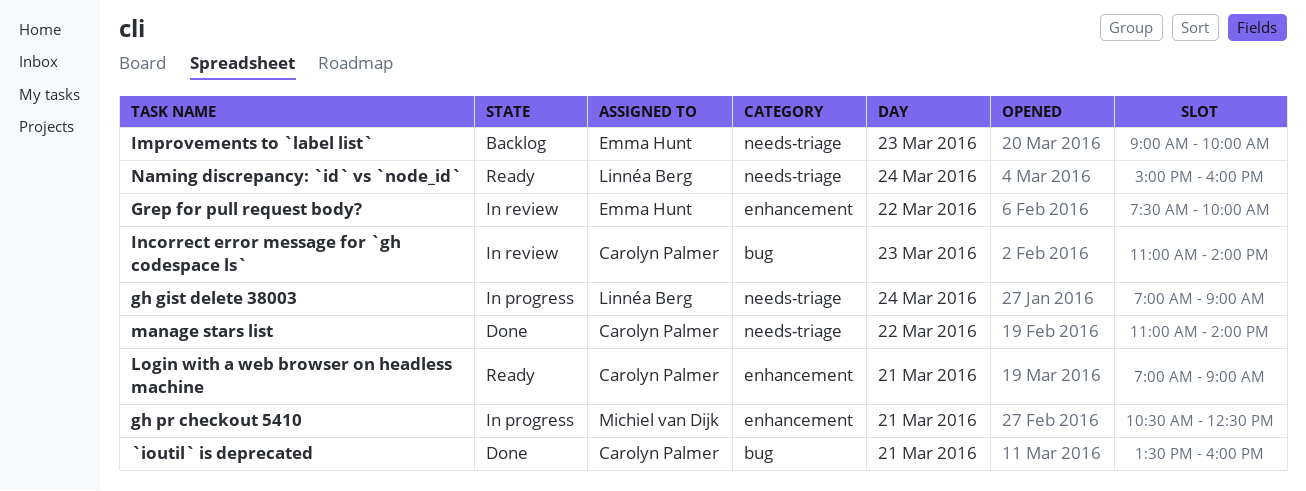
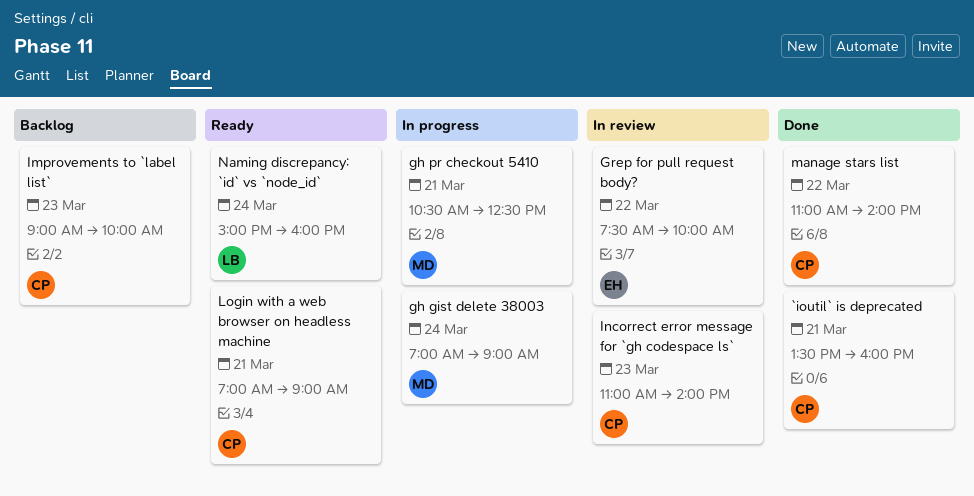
gh gist delete 38003, owner: Linnéa Berg -> Michiel van Dijk
Improvements to `label list`, owner: Emma Hunt -> Carolyn Palmer

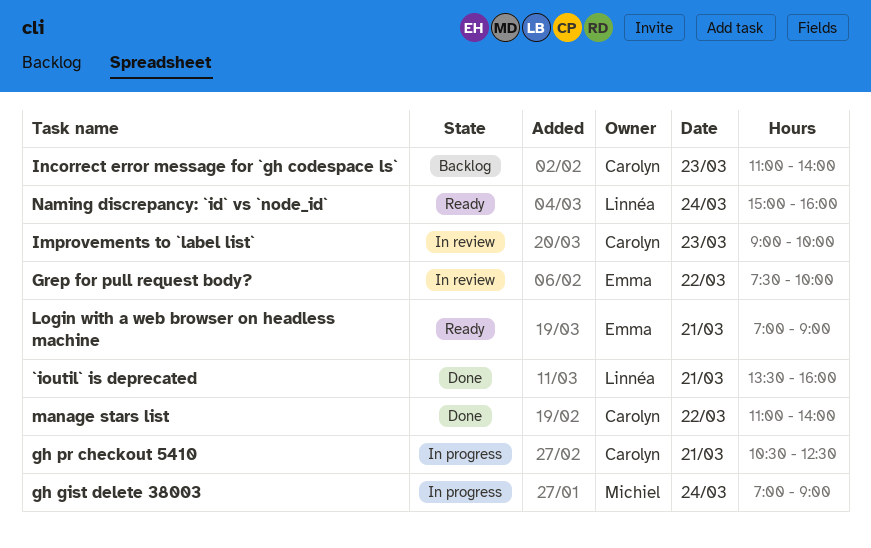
`ioutil` is deprecated, owner: Carolyn -> Linnéa
gh pr checkout 5410, owner: Michiel -> Carolyn
Improvements to `label list`, status: Backlog -> In review
Incorrect error message for `gh codespace ls`, status: In review -> Backlog
Login with a web browser on headless machine, owner: Carolyn -> Emma

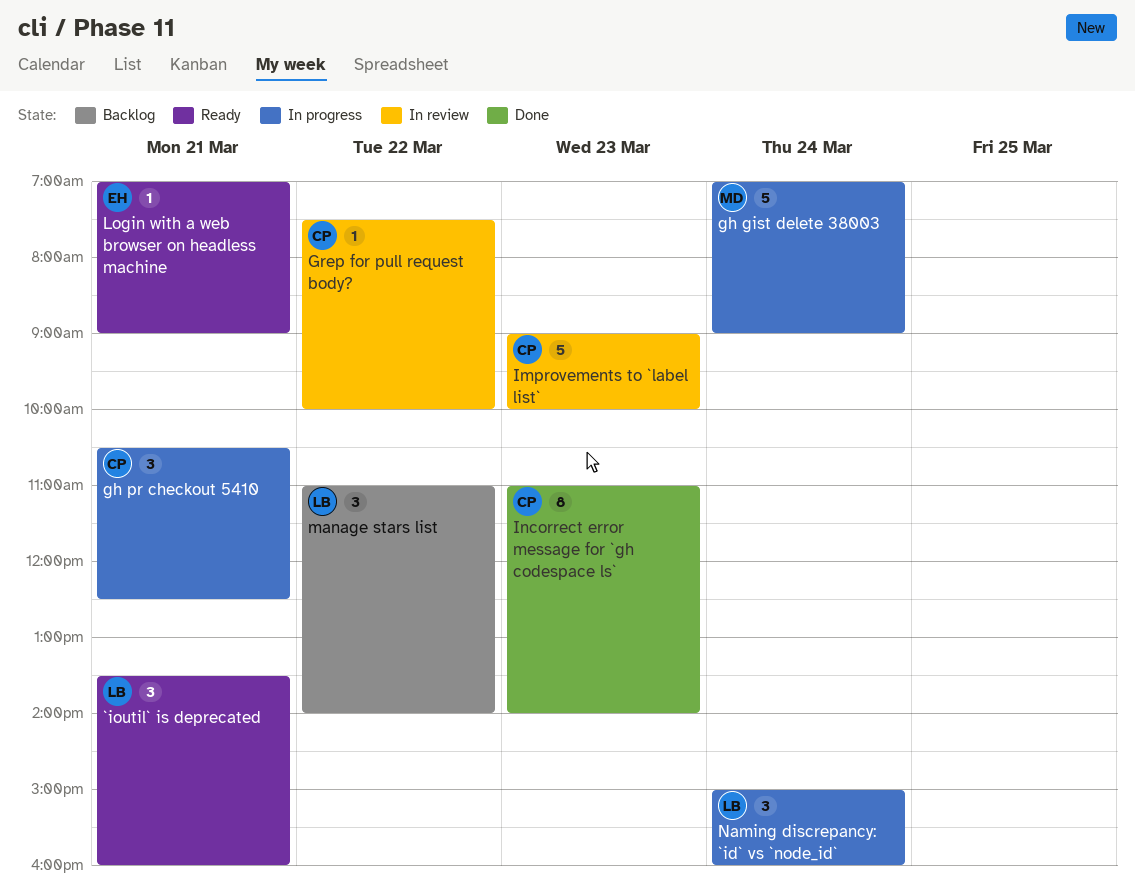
`ioutil` is deprecated, status: Done -> Ready
Grep for pull request body?, owner: Emma -> Carolyn
Incorrect error message for `gh codespace ls`, status: Backlog -> Done
manage stars list, status: Done -> Backlog
manage stars list, owner: Carolyn -> Linnéa
Naming discrepancy: `id` vs `node_id`, status: Ready -> In progress

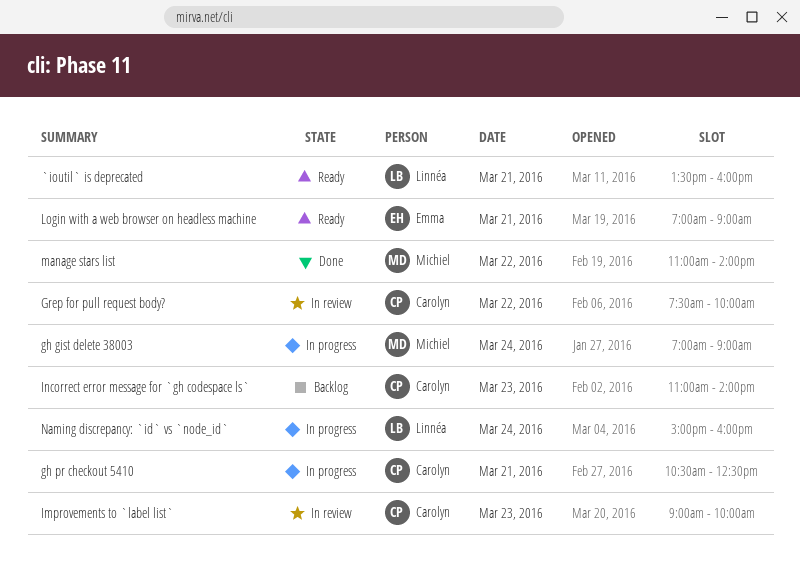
Incorrect error message for `gh codespace ls`, status: Done -> Backlog
manage stars list, status: Backlog -> Done
manage stars list, owner: Linnéa -> Michiel

